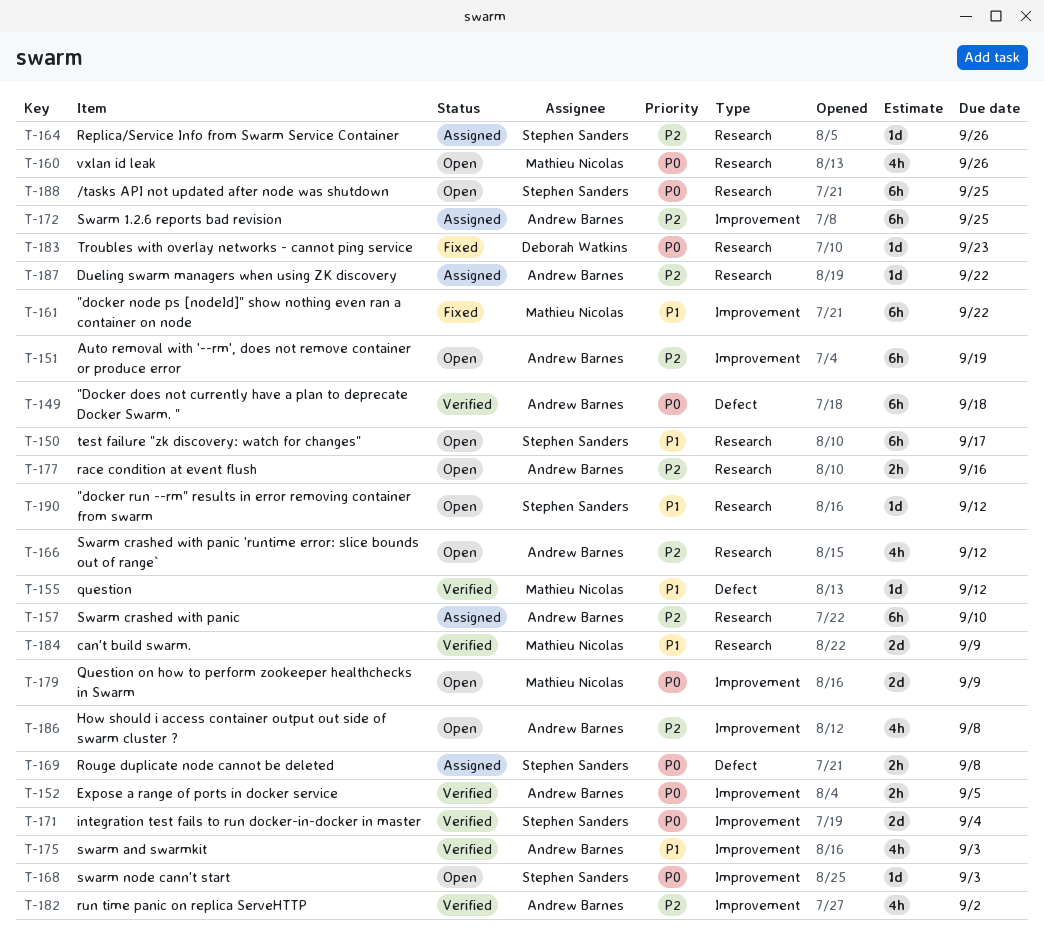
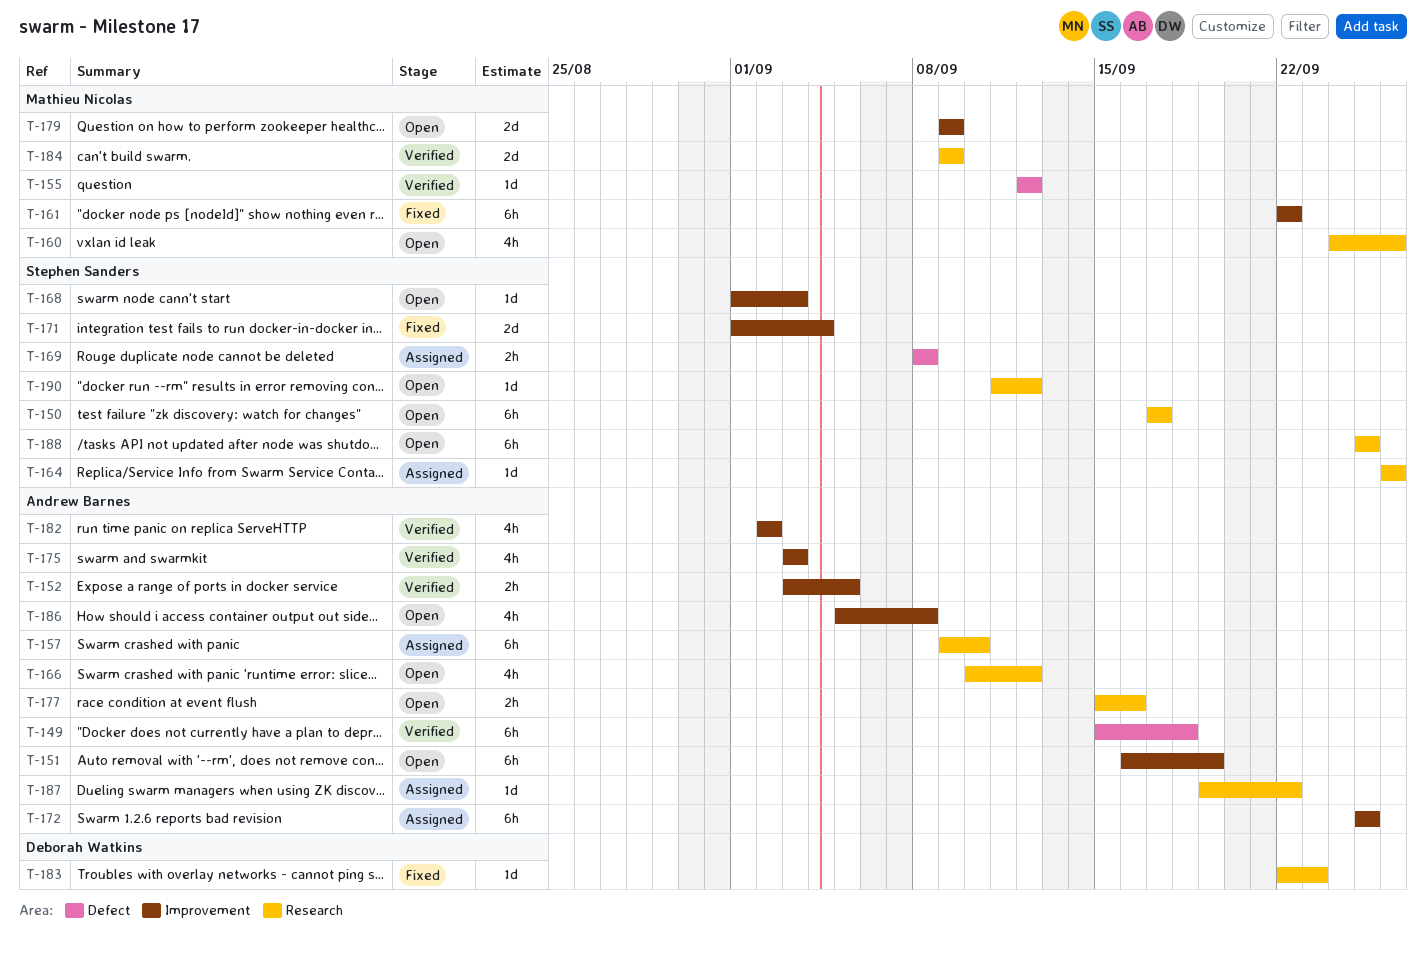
T-171, status: Verified -> Fixed

